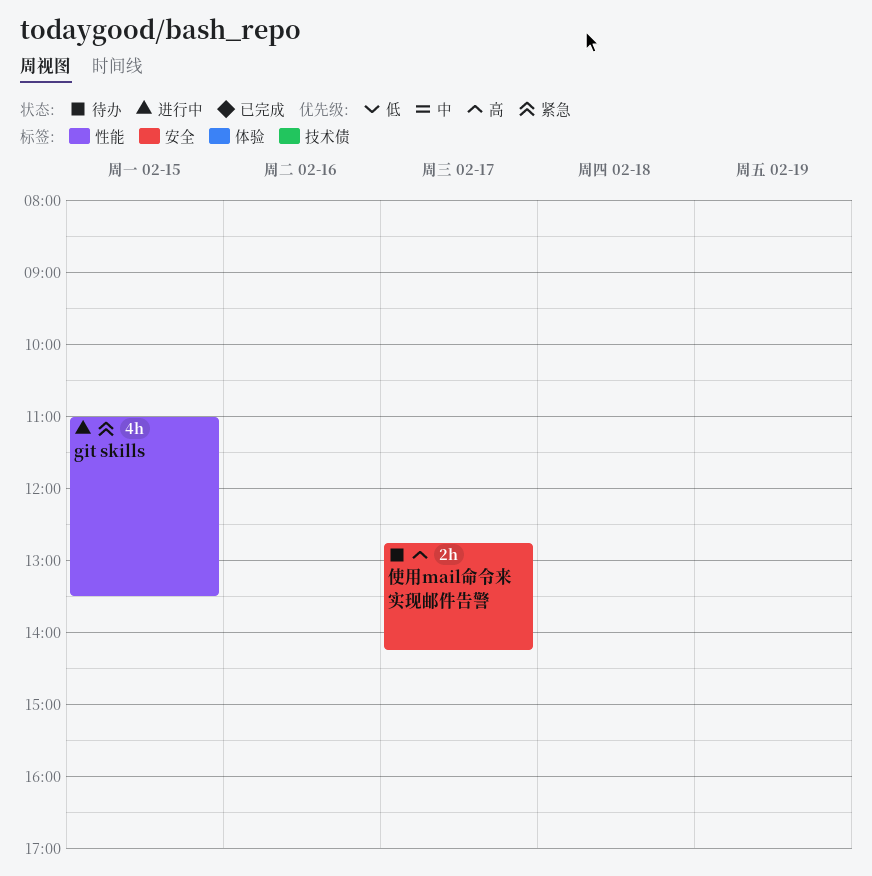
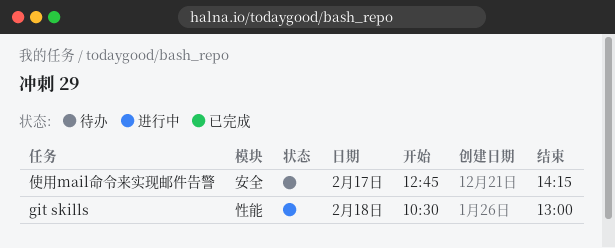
git skills, day: Feb 15 -> Feb 18
git skills, begins: 11:00 -> 10:30
git skills, ends: 13:30 -> 13:00

